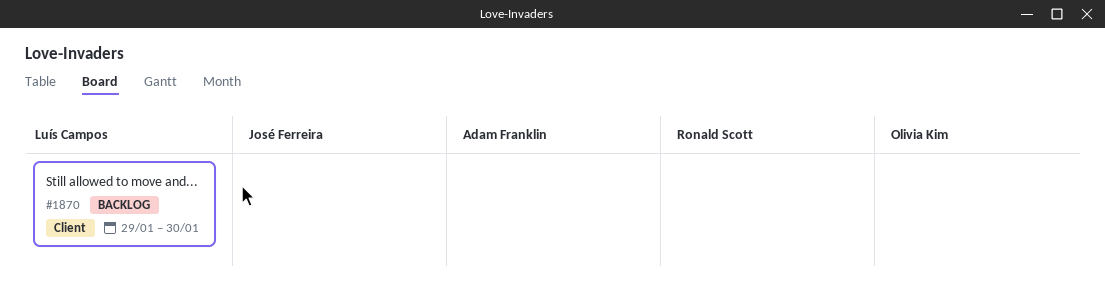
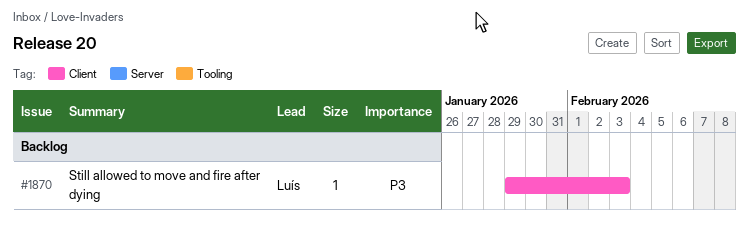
#1870, due: Jan 30 -> Feb 3

